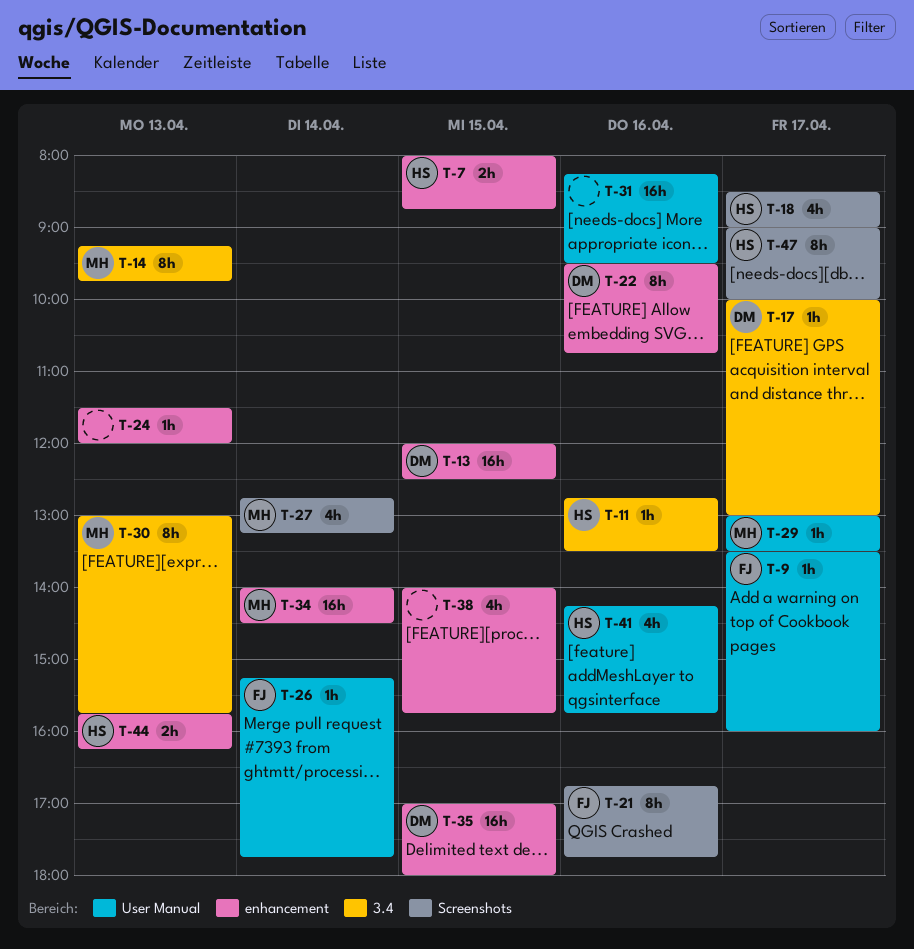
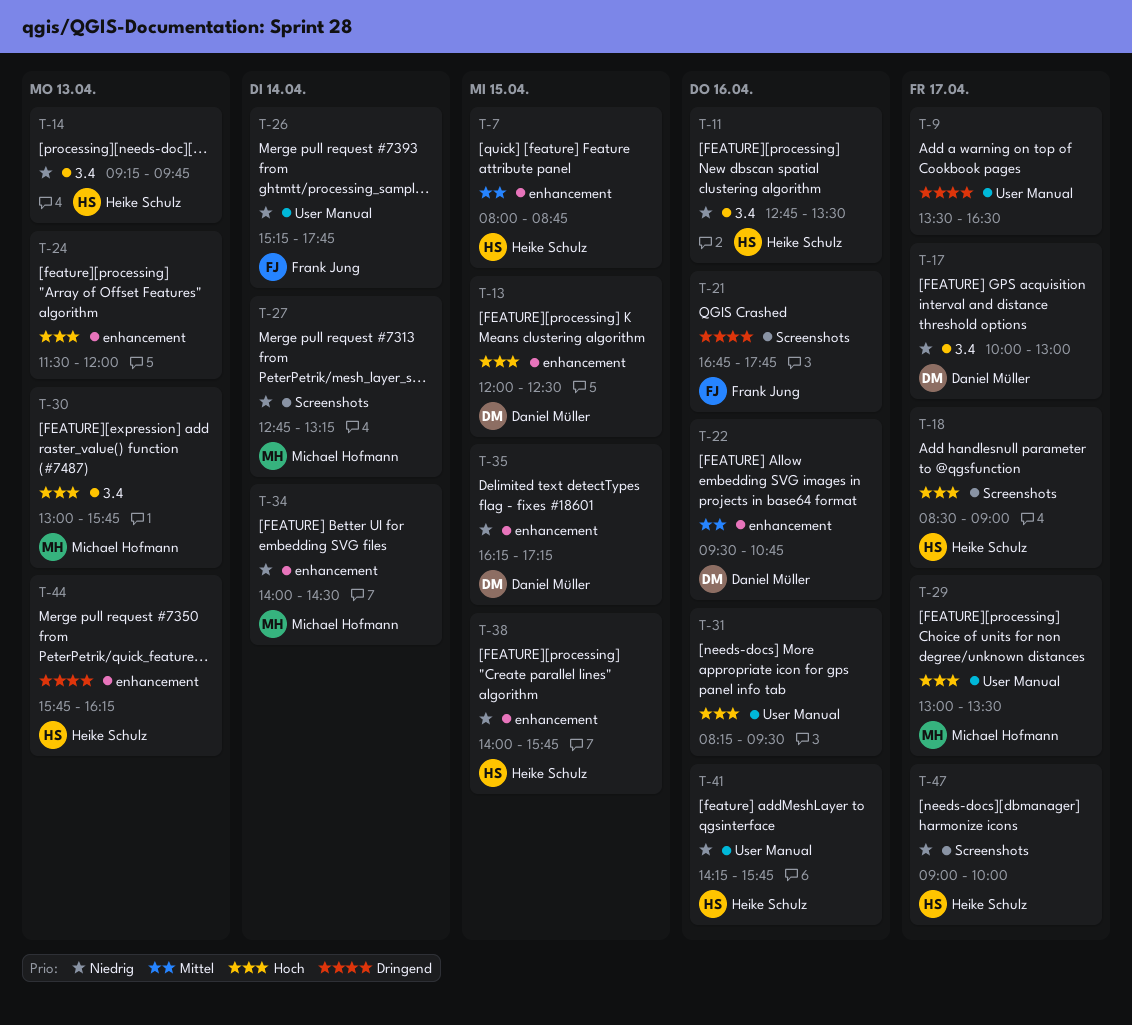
T-9, owner: Frank Jung -> none
T-9, ends: 16:00 -> 16:30
T-14, owner: Michael Hofmann -> Heike Schulz
T-35, begins: 17:00 -> 16:15
T-35, ends: 18:00 -> 17:15
T-38, owner: none -> Heike Schulz

